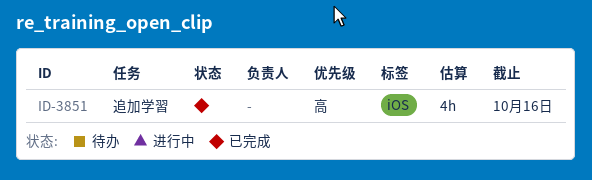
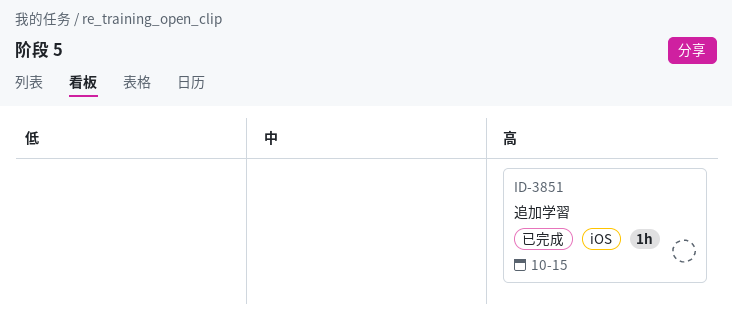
ID-3851, estimate: 4h -> 1h
ID-3851, due: Oct 16 -> Oct 15

